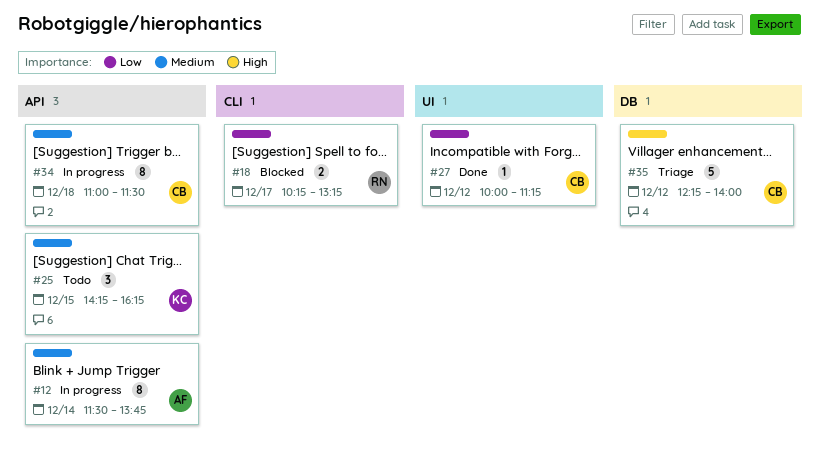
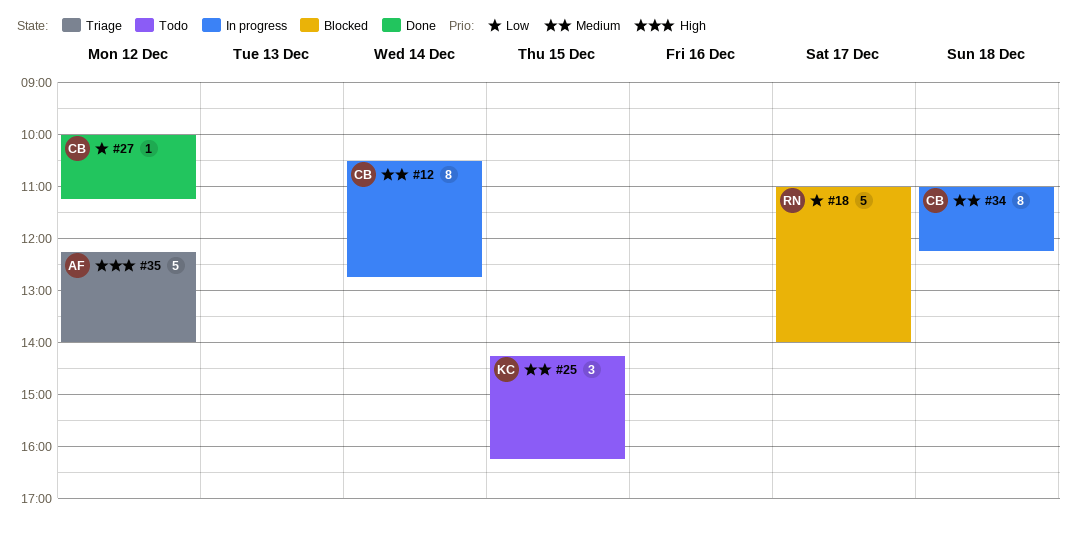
#12, owner: AF -> CB
#12, begins: 11:30 -> 10:30
#12, ends: 13:45 -> 12:45
#18, estimate: 2 -> 5
#18, begins: 10:15 -> 11:00
#18, ends: 13:15 -> 14:00
#34, ends: 11:30 -> 12:15
#35, owner: CB -> AF

